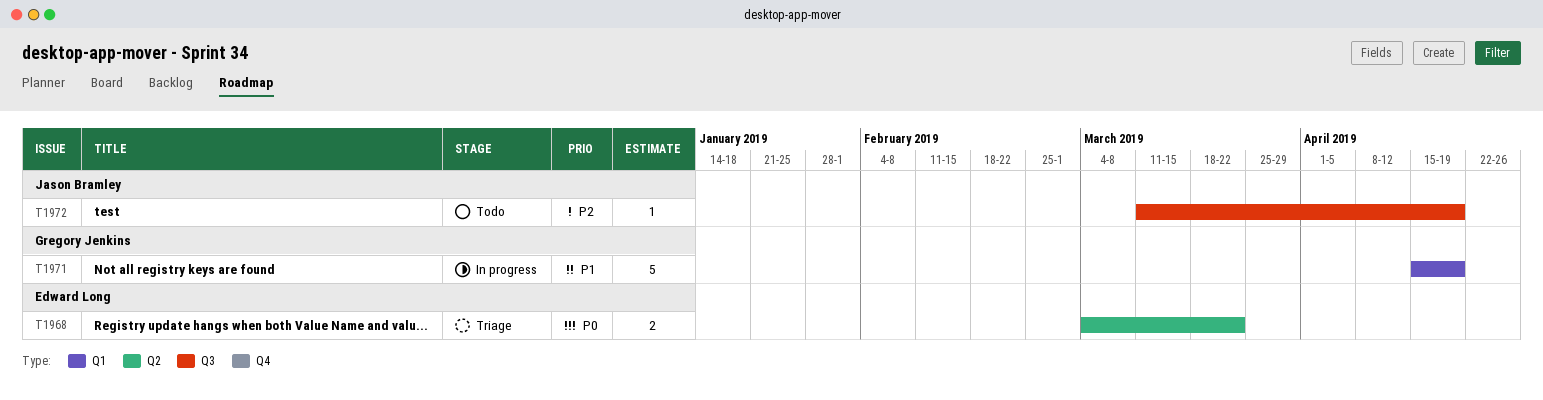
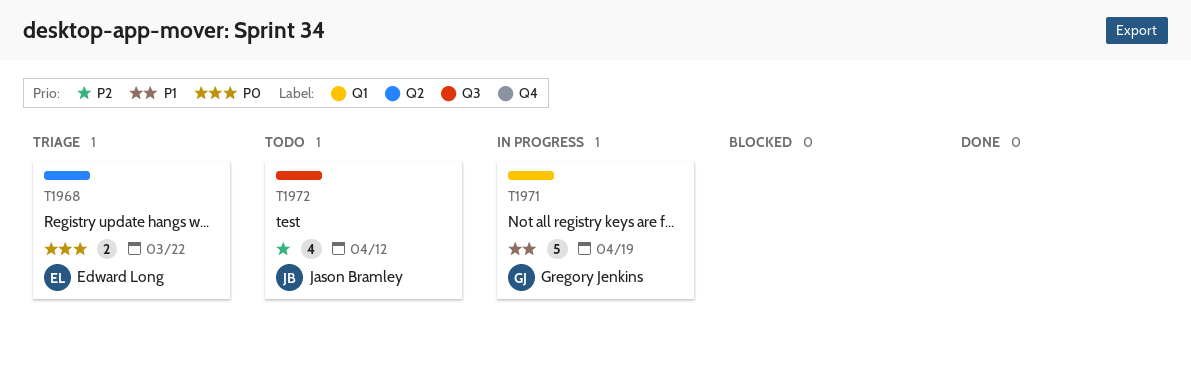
T1972, estimate: 1 -> 4
T1972, due: Apr 19 -> Apr 12

